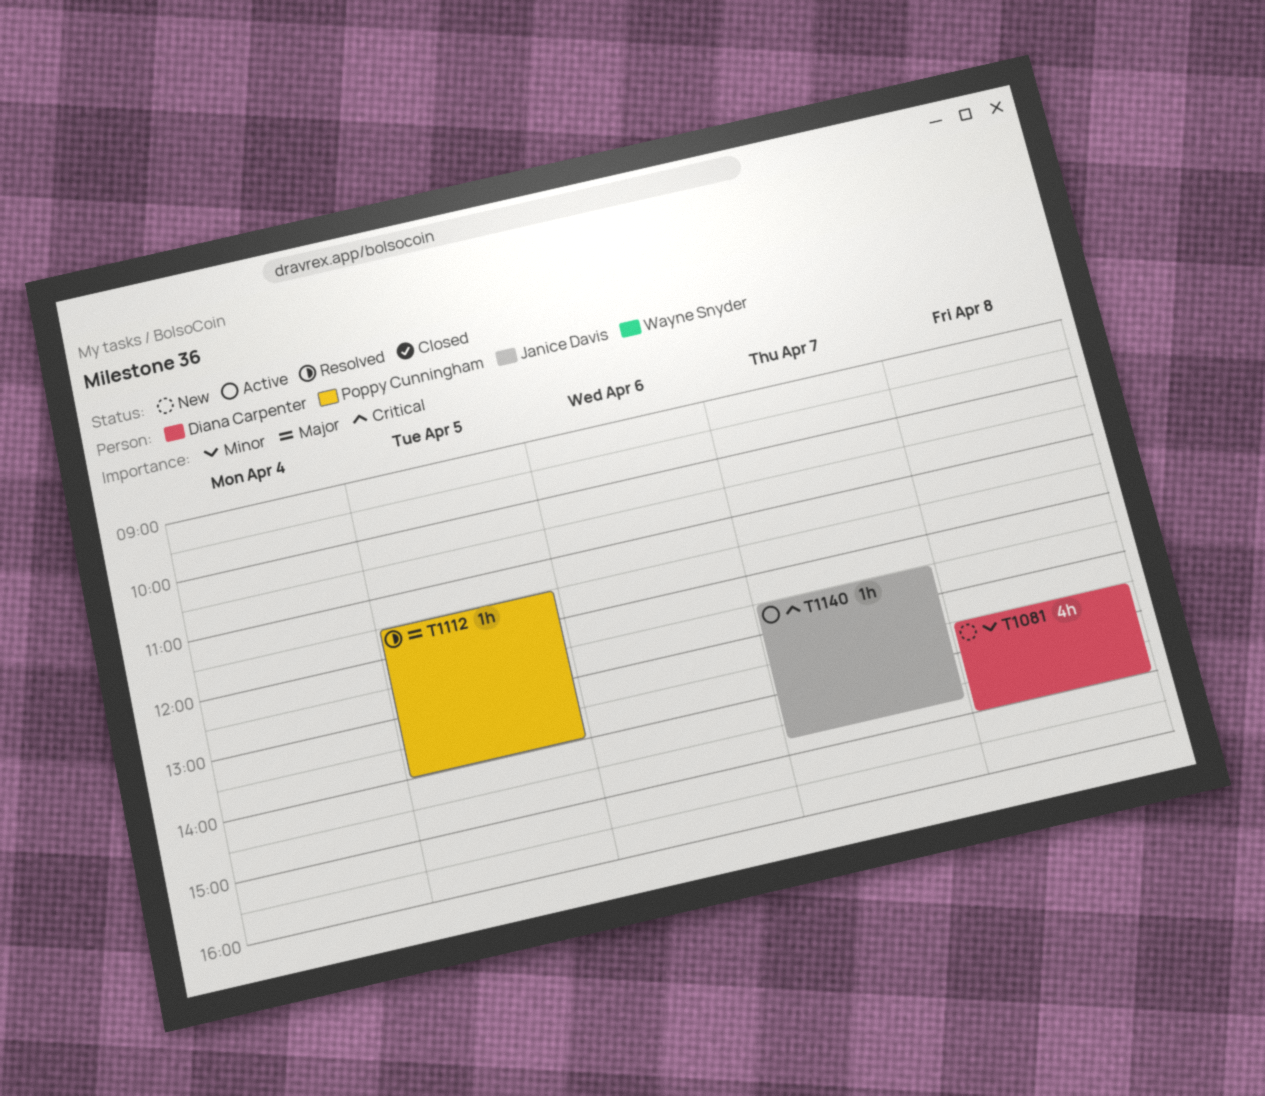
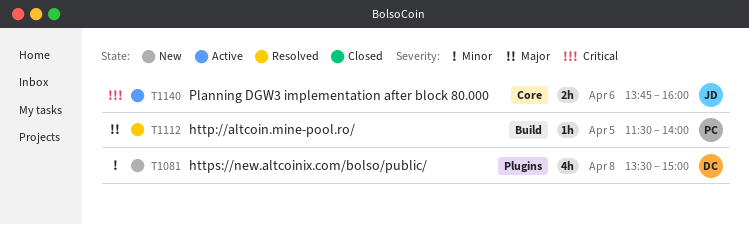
T1140, estimate: 1h -> 2h
T1140, day: Apr 7 -> Apr 6
T1140, begins: 12:30 -> 13:45
T1140, ends: 14:45 -> 16:00

